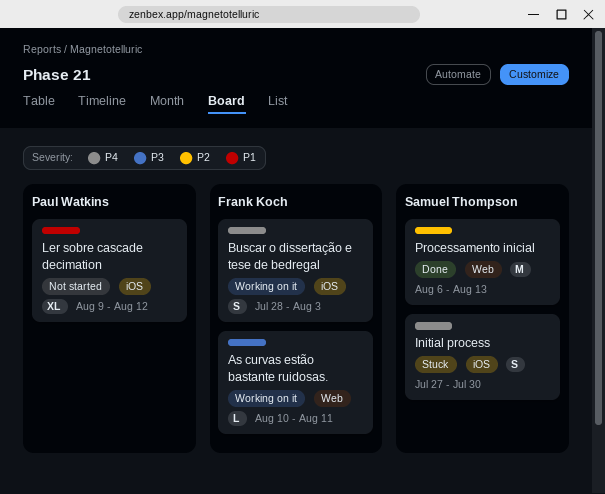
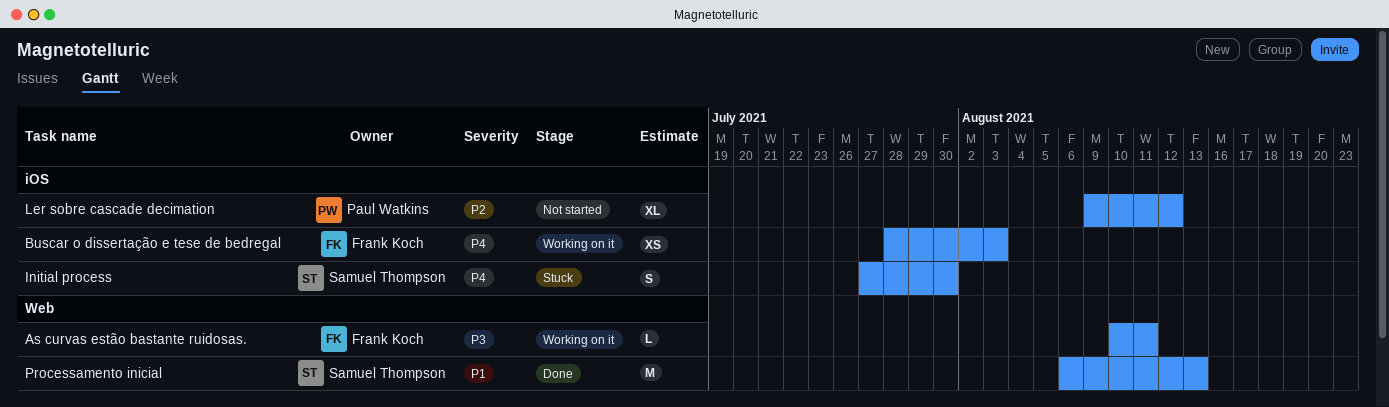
Buscar o dissertação e tese de bedregal, estimate: S -> XS
Ler sobre cascade decimation, priority: P1 -> P2
Processamento inicial, priority: P2 -> P1

